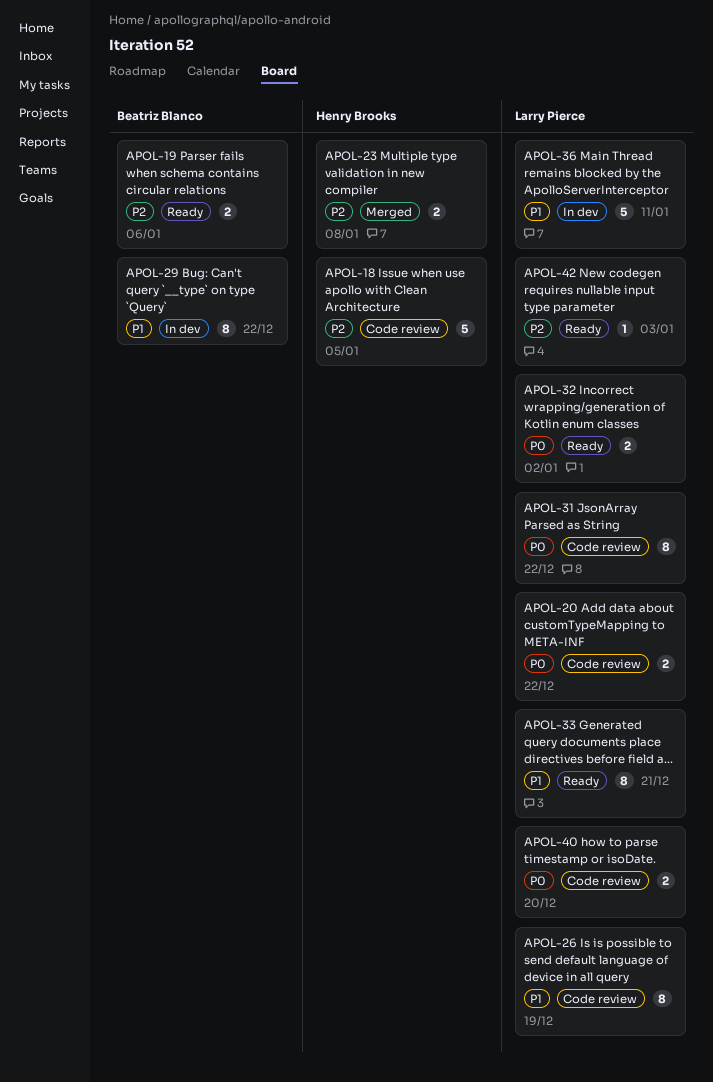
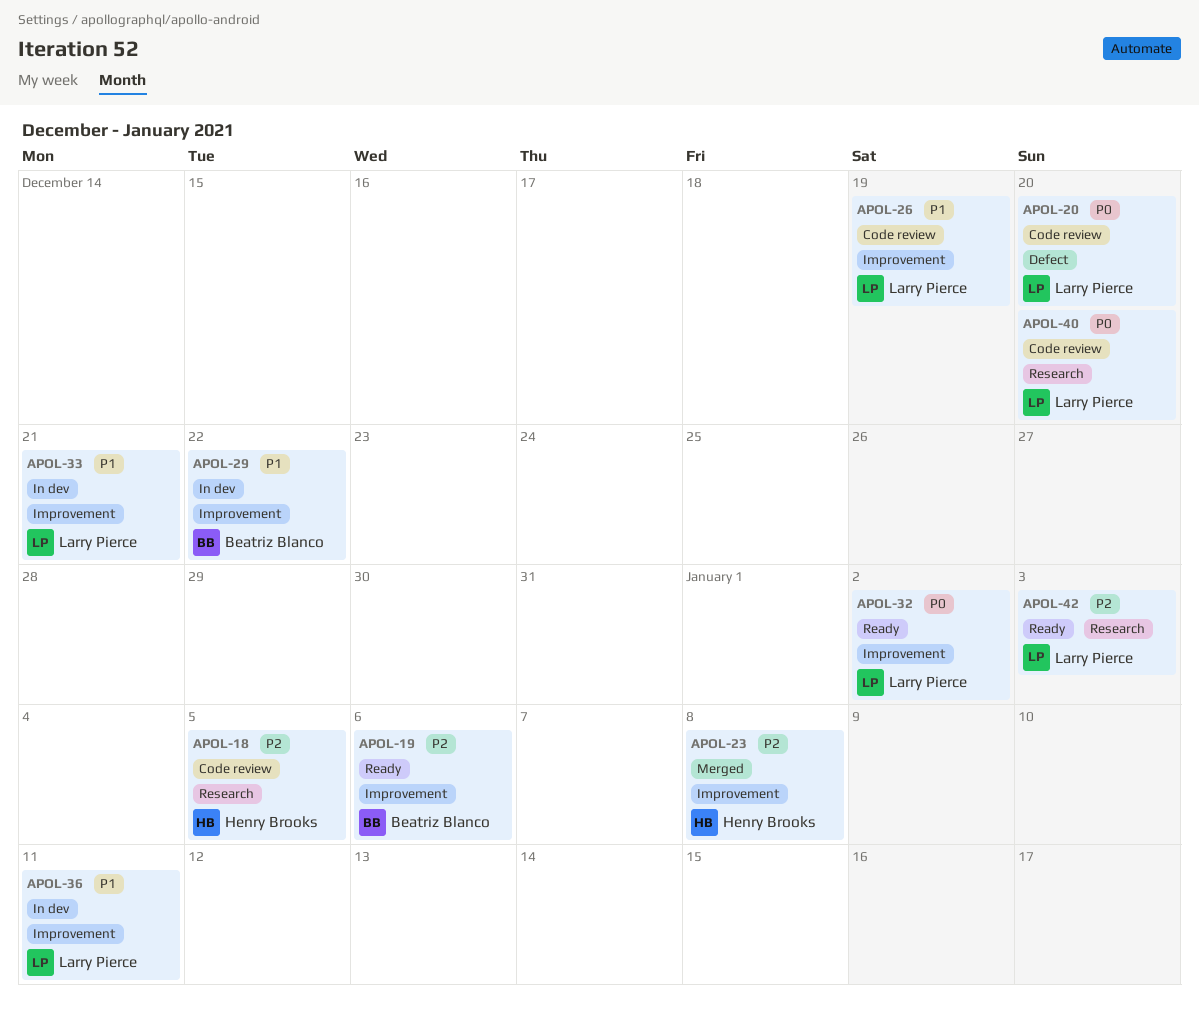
APOL-20, due: Dec 22 -> Dec 20
APOL-31: present -> none
APOL-33, status: Ready -> In dev

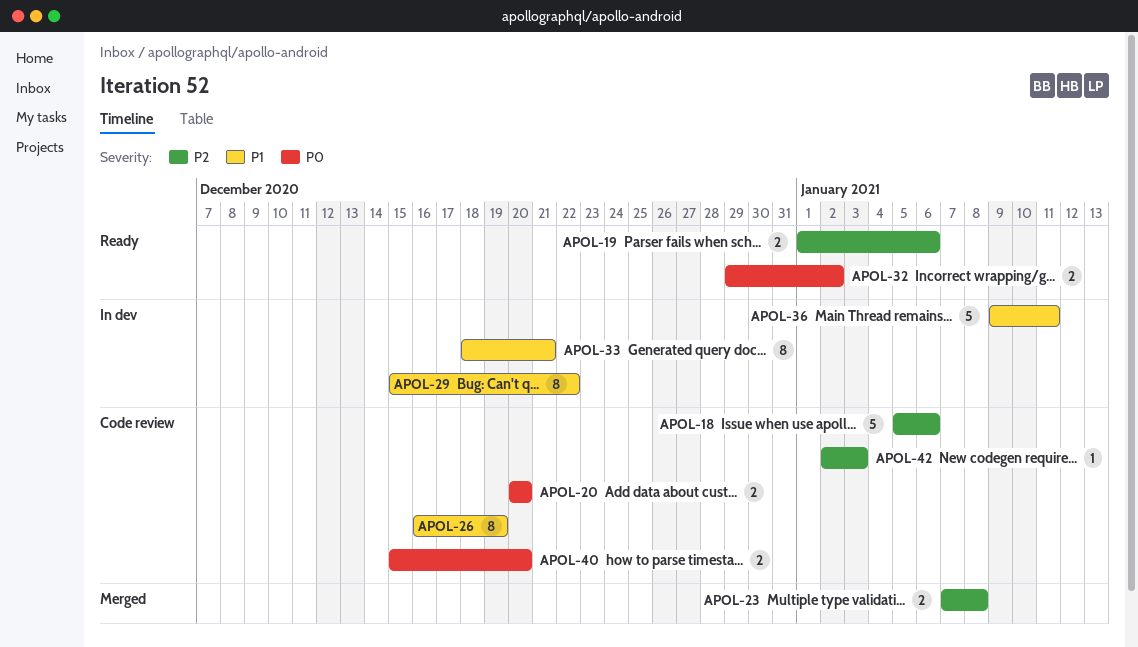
APOL-18, due: Jan 5 -> Jan 6
APOL-42, status: Ready -> Code review

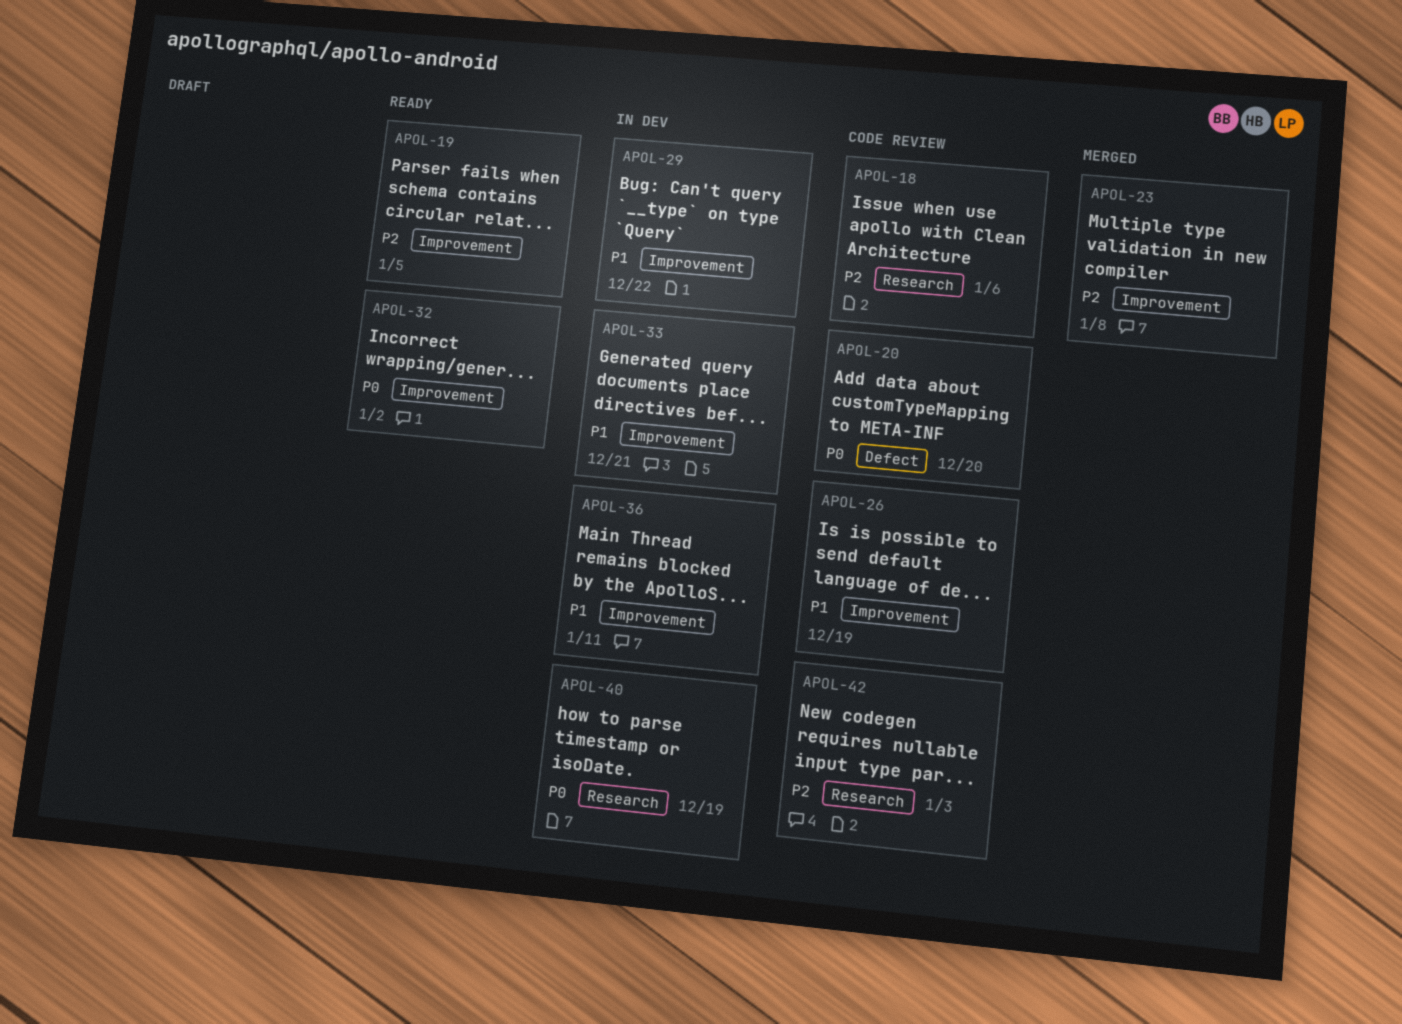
APOL-19, due: Jan 6 -> Jan 5
APOL-40, status: Code review -> In dev
APOL-40, due: Dec 20 -> Dec 19

